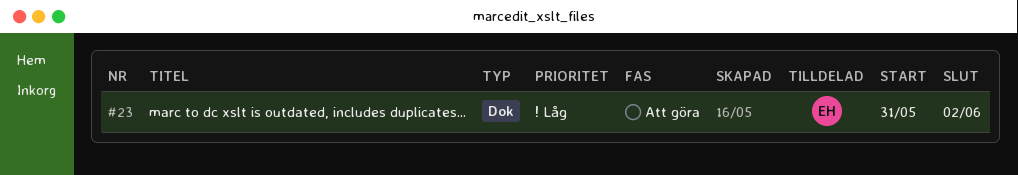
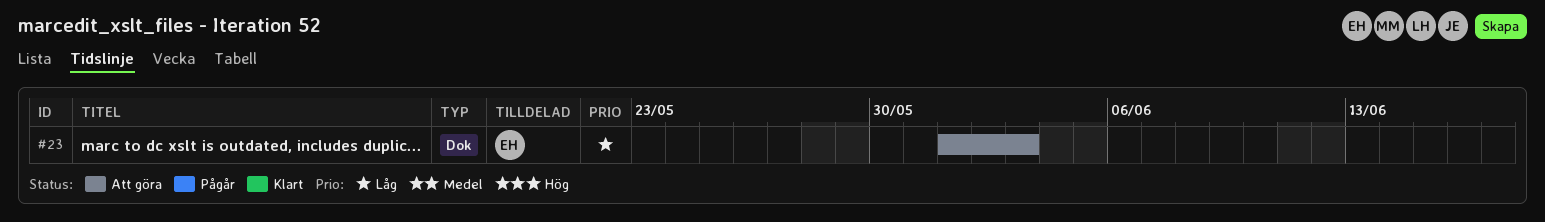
#23, start: May 31 -> Jun 1
#23, due: Jun 2 -> Jun 3

